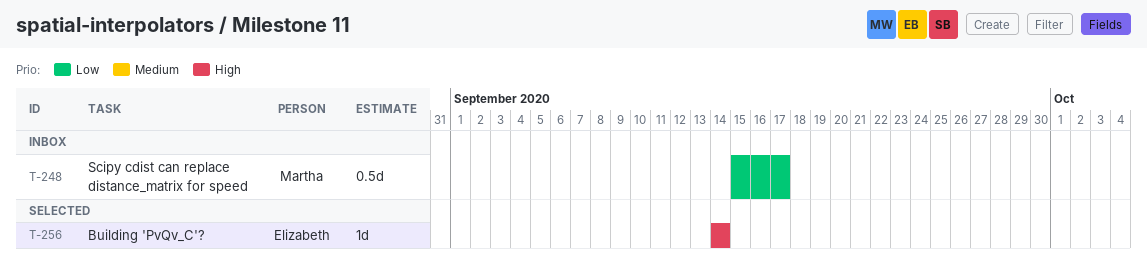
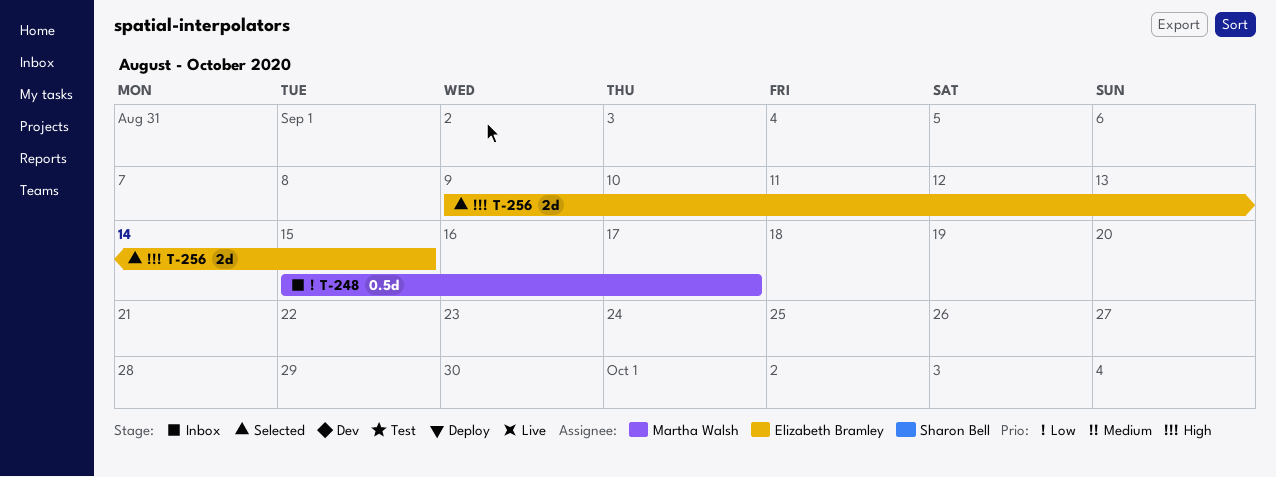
T-256, estimate: 1d -> 2d
T-256, start: Sep 14 -> Sep 9
T-256, due: Sep 14 -> Sep 15

